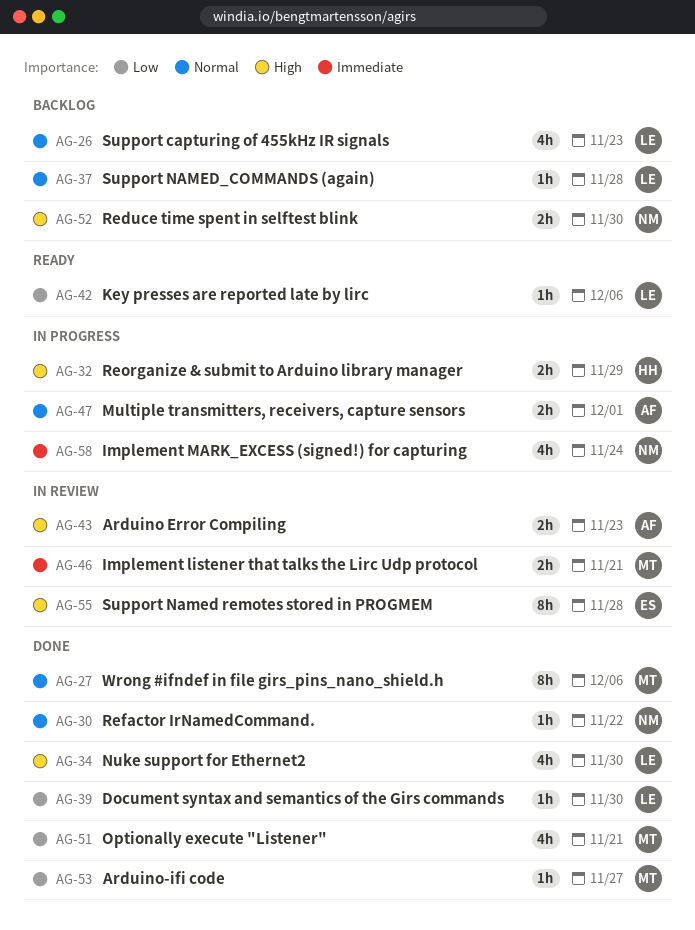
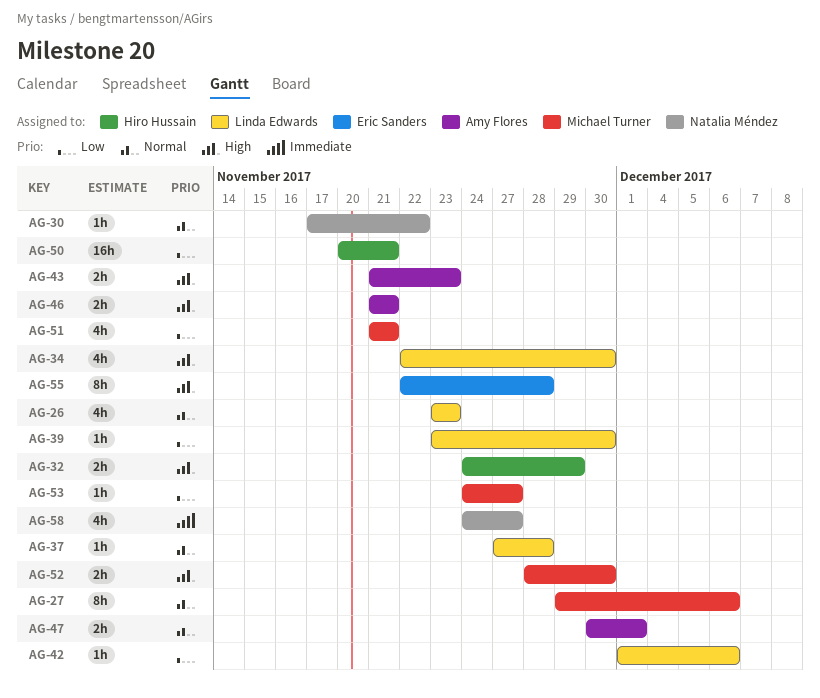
AG-46, owner: Michael Turner -> Amy Flores
AG-46, priority: Immediate -> High
AG-50: none -> present
AG-52, owner: Natalia Méndez -> Michael Turner
AG-58, due: Nov 24 -> Nov 27

